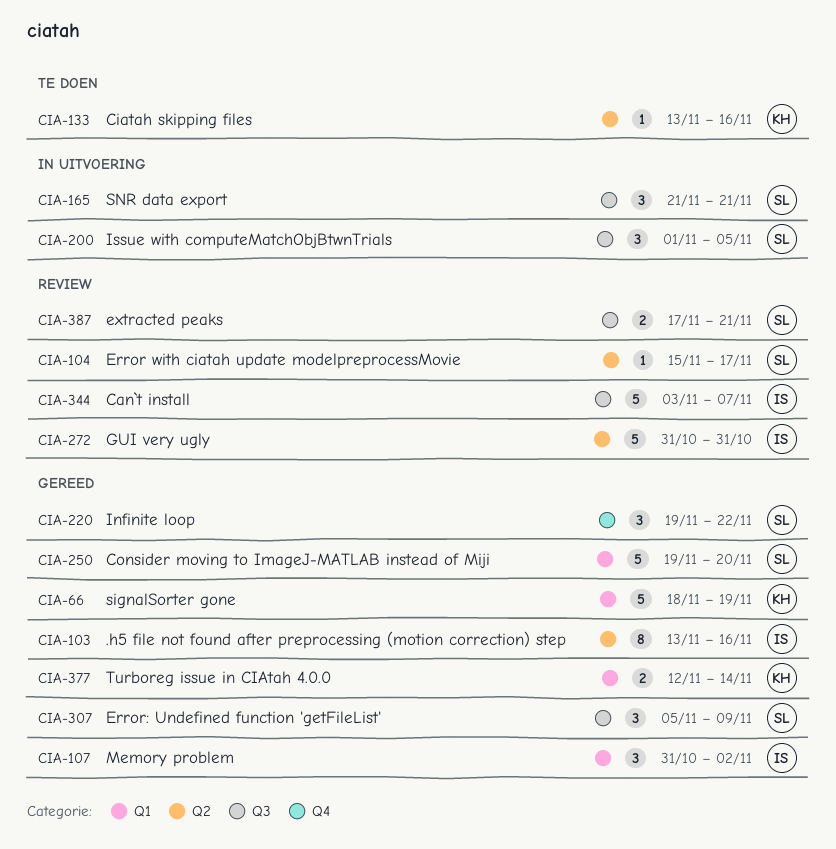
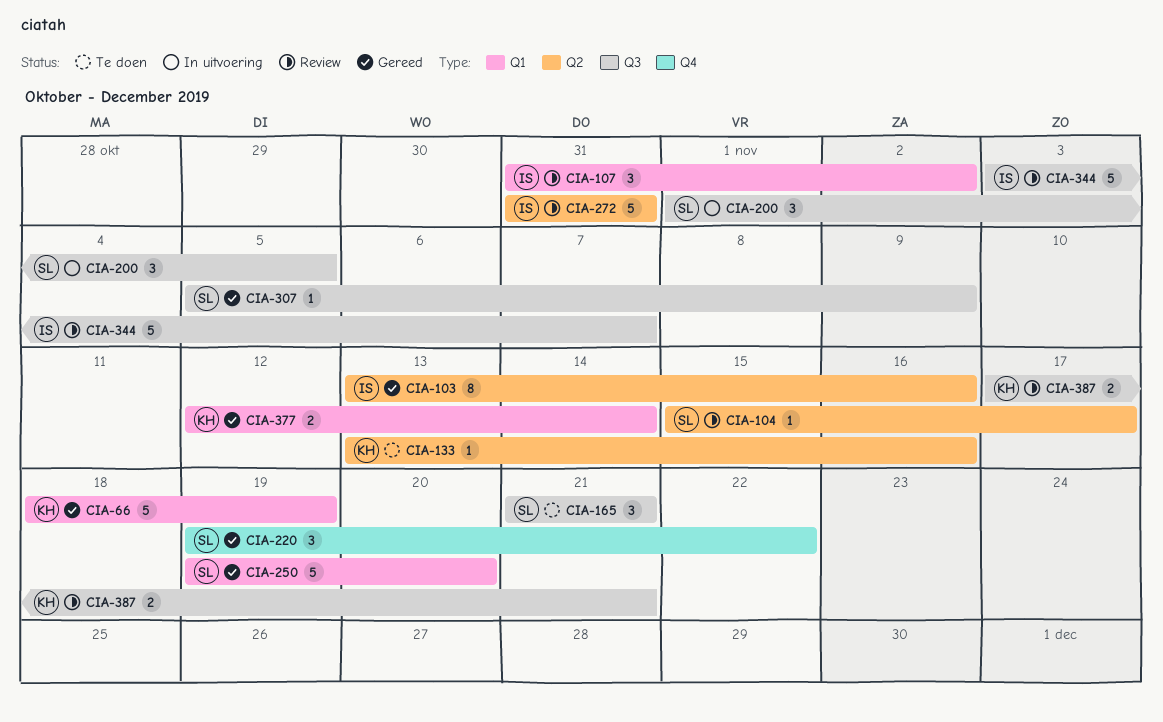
CIA-107, status: Gereed -> Review
CIA-165, status: In uitvoering -> Te doen
CIA-307, estimate: 3 -> 1
CIA-387, owner: SL -> KH

